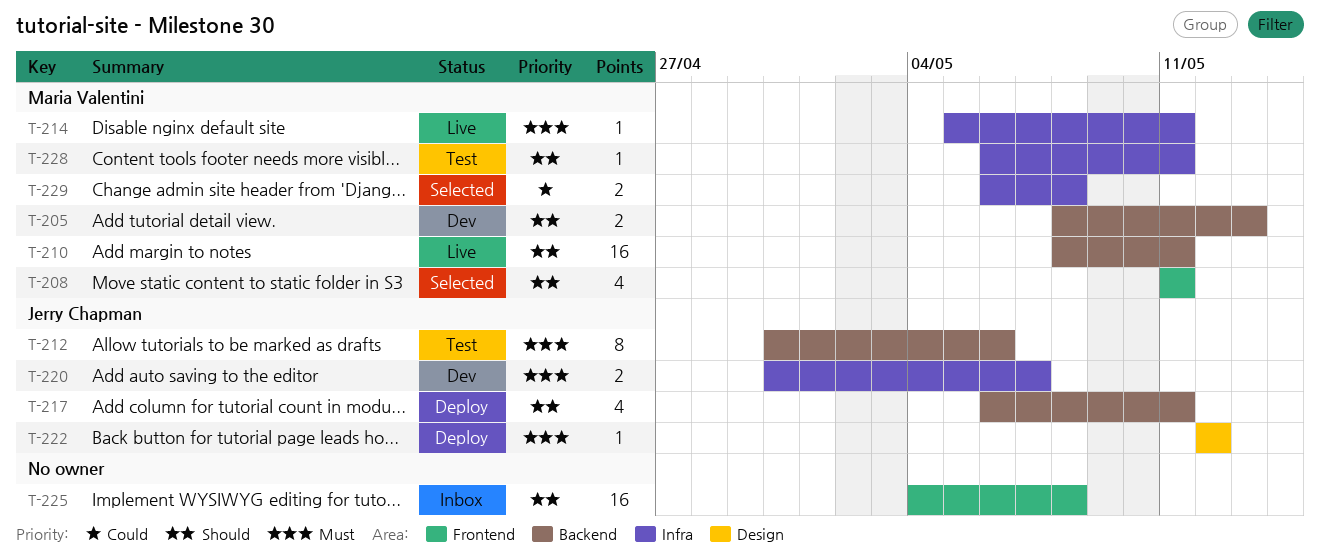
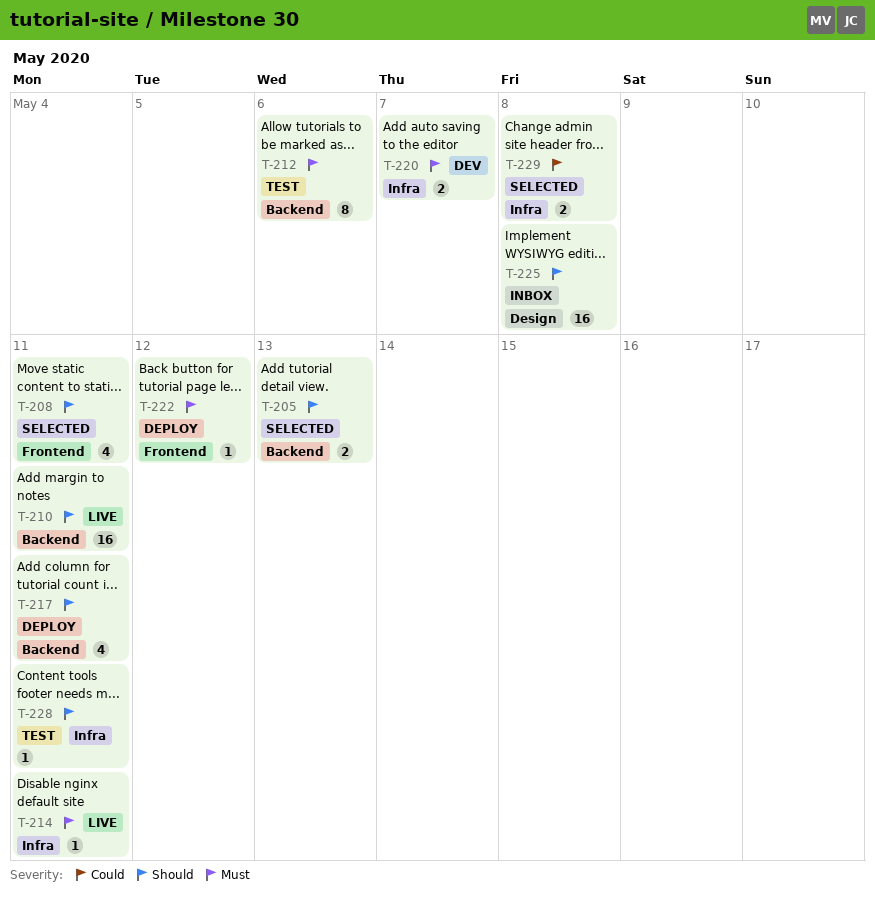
T-205, status: Dev -> Selected
T-222, label: Design -> Frontend
T-225, label: Frontend -> Design

